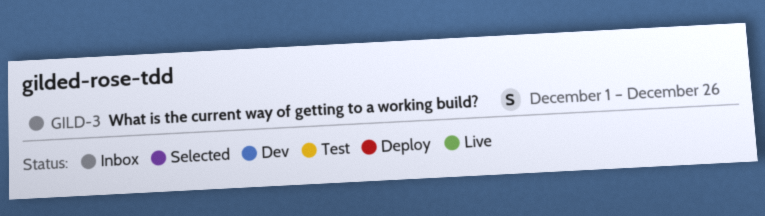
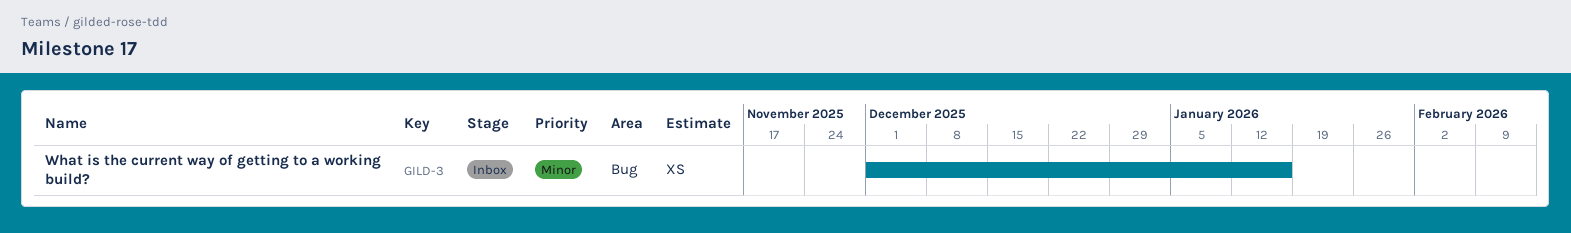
GILD-3, estimate: S -> XS
GILD-3, due: Dec 26 -> Jan 16

